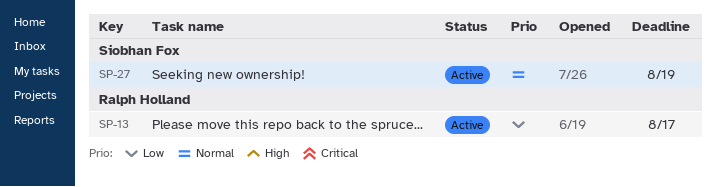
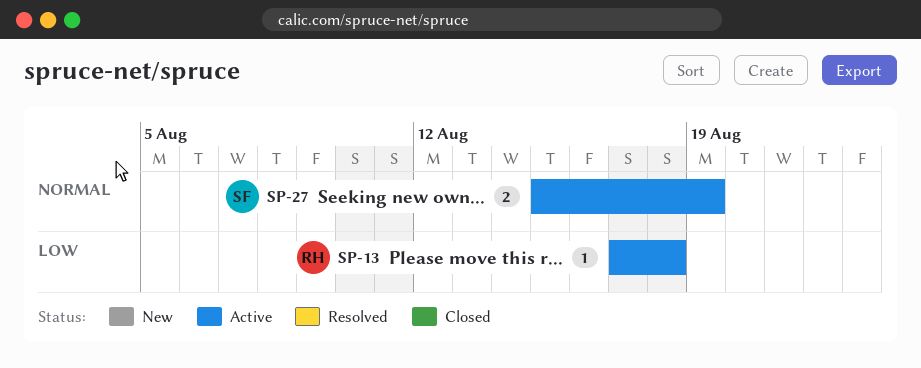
SP-13, due: Aug 17 -> Aug 18

